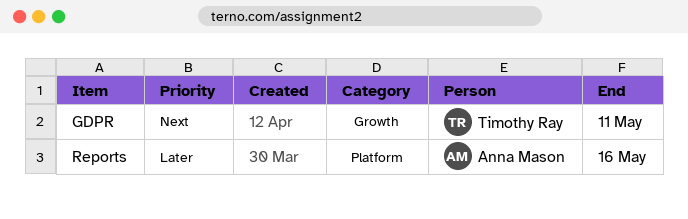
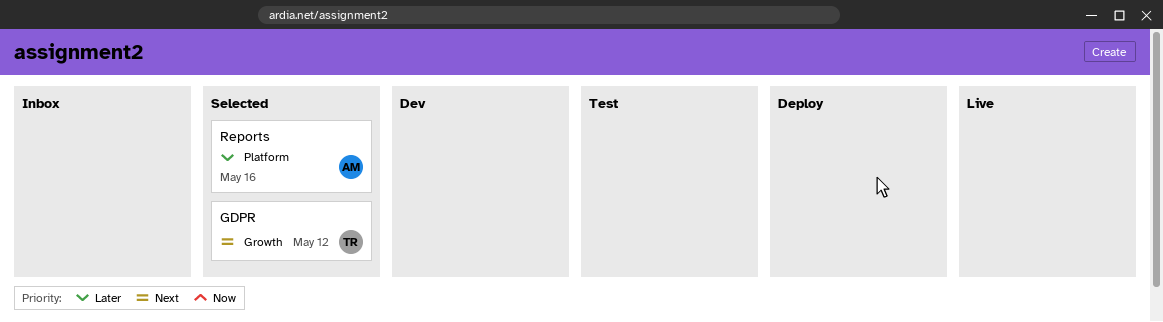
GDPR, due: May 11 -> May 12

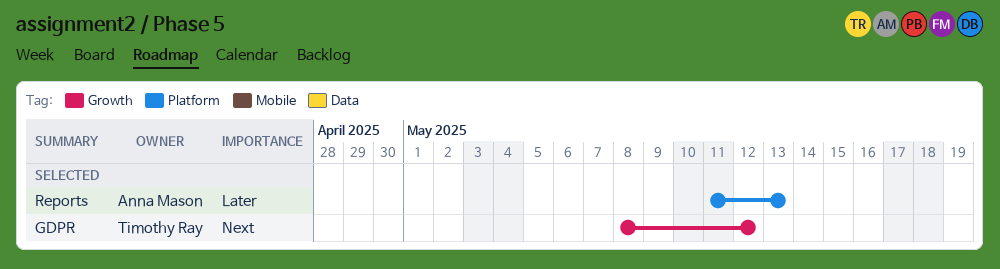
Reports, due: May 16 -> May 13

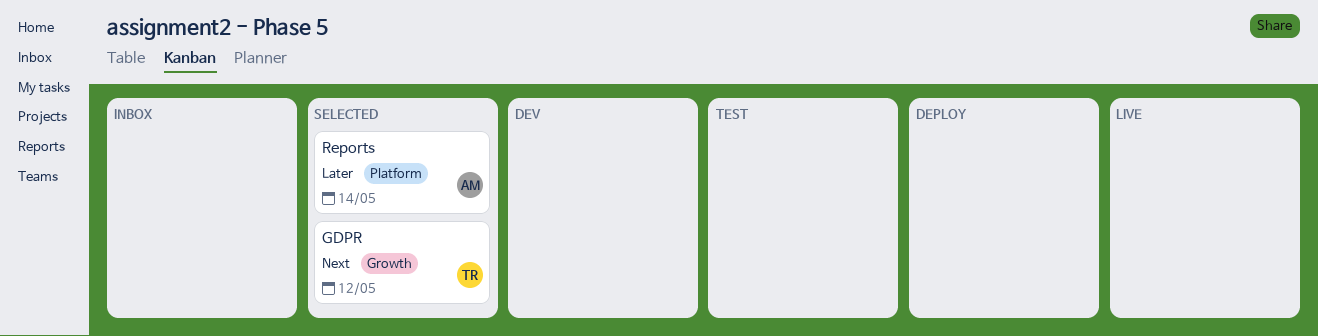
Reports, due: May 13 -> May 14

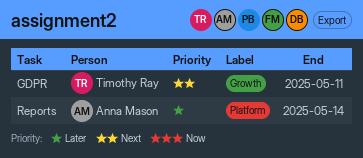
GDPR, due: May 12 -> May 11

